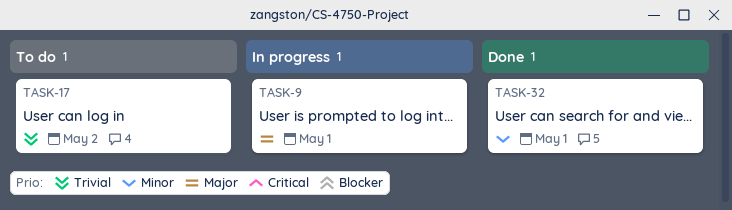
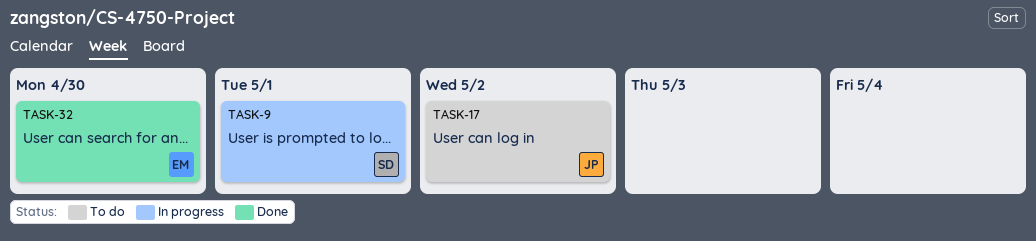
TASK-32, due: May 1 -> Apr 30

